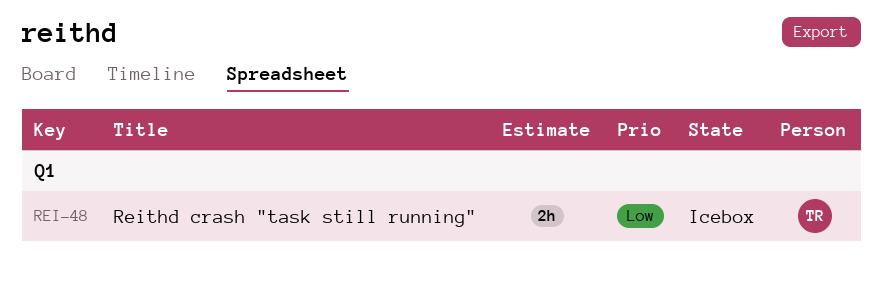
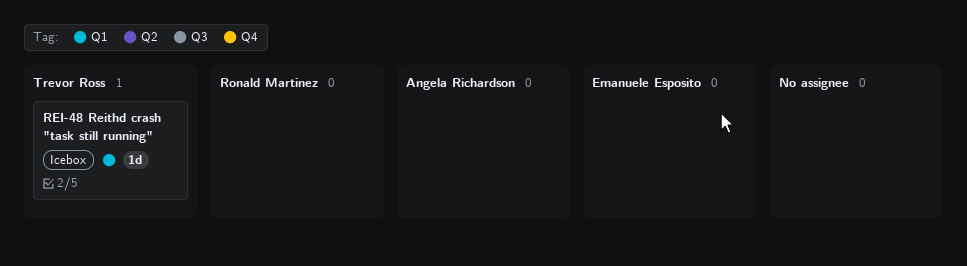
REI-48, estimate: 2h -> 1d

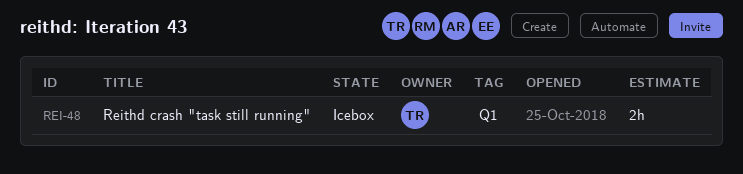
REI-48, estimate: 1d -> 2h

